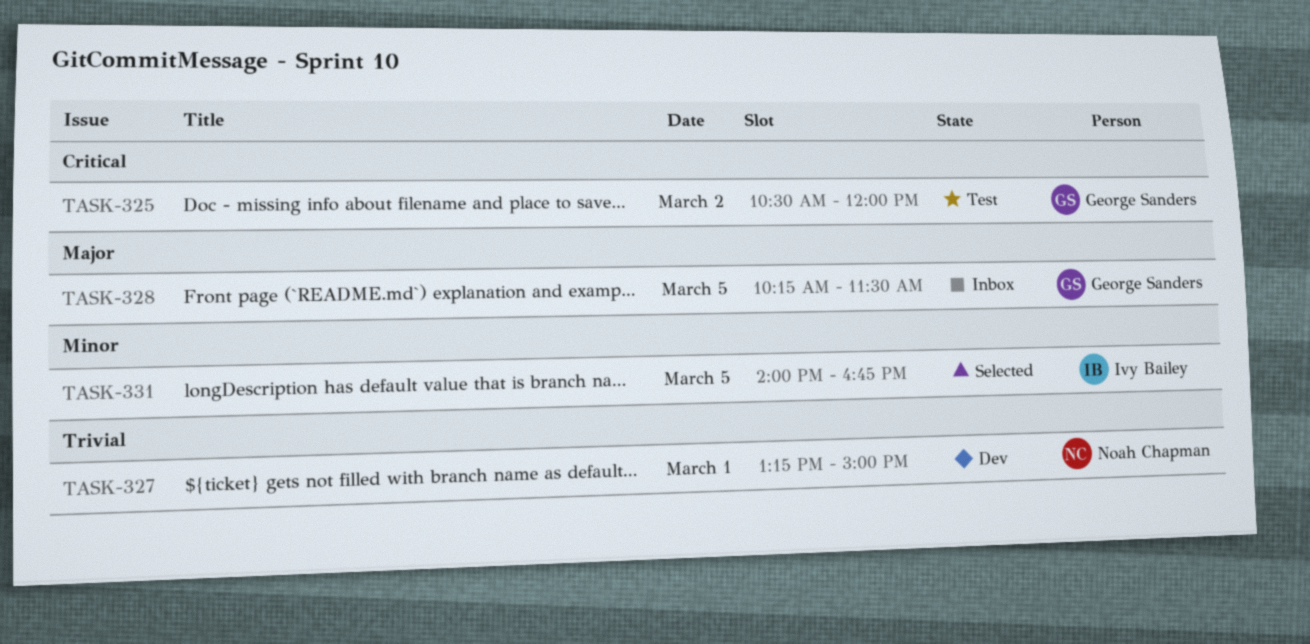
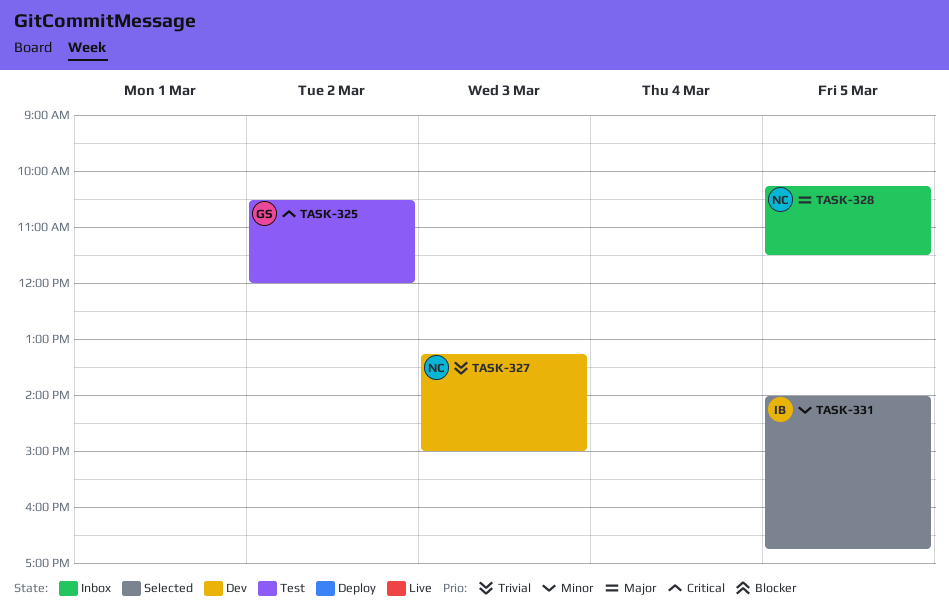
TASK-327, day: Mar 1 -> Mar 3
TASK-328, owner: George Sanders -> Noah Chapman

